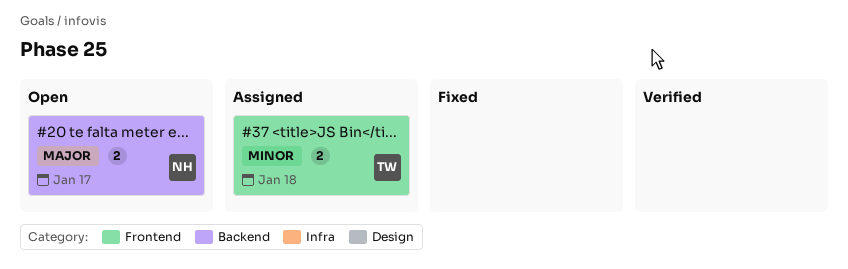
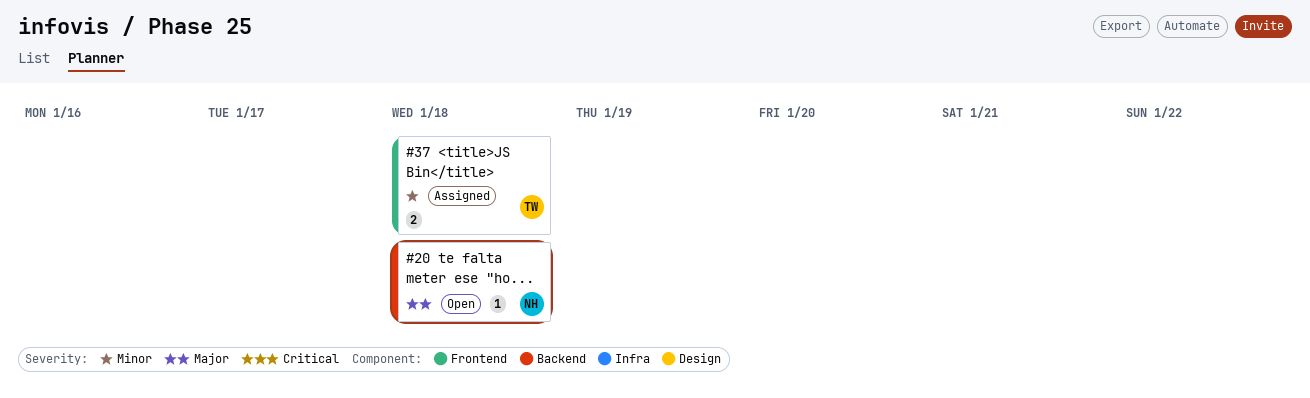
#20, estimate: 2 -> 1
#20, due: Jan 17 -> Jan 18

